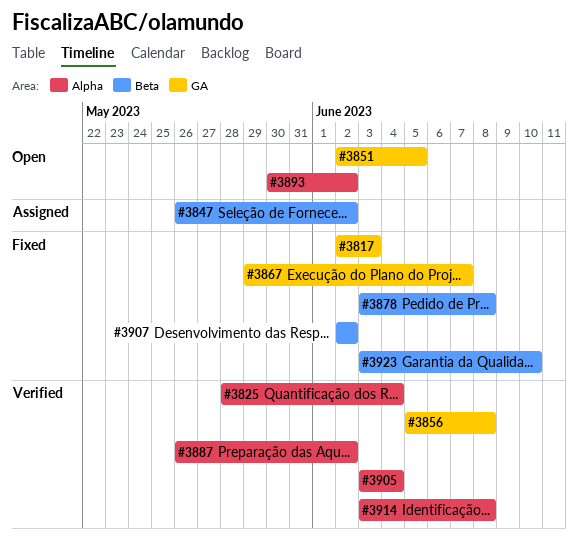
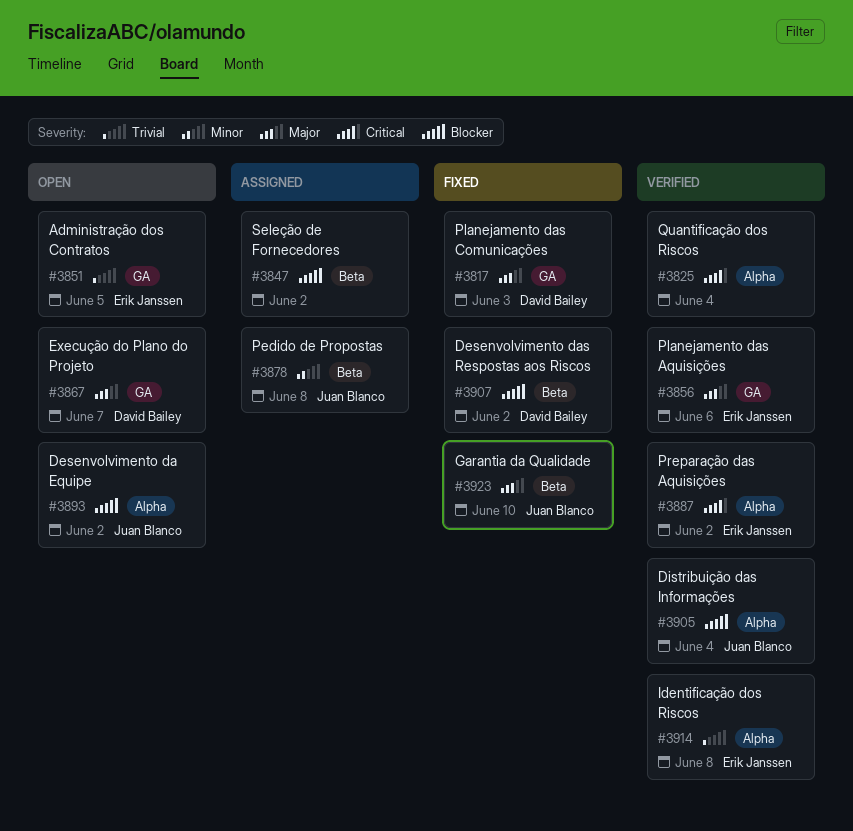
#3856, due: Jun 8 -> Jun 6
#3867, status: Fixed -> Open
#3878, status: Fixed -> Assigned

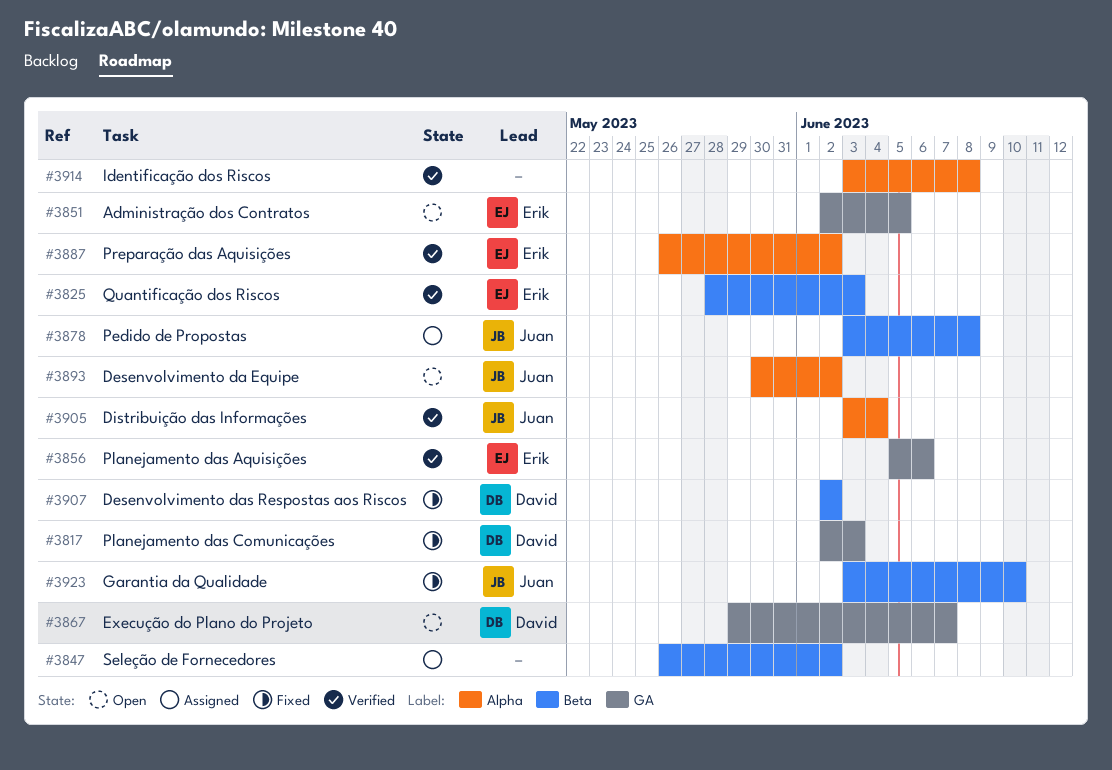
#3825, owner: none -> Erik Janssen
#3825, label: Alpha -> Beta
#3825, due: Jun 4 -> Jun 3
#3914, owner: Erik Janssen -> none

